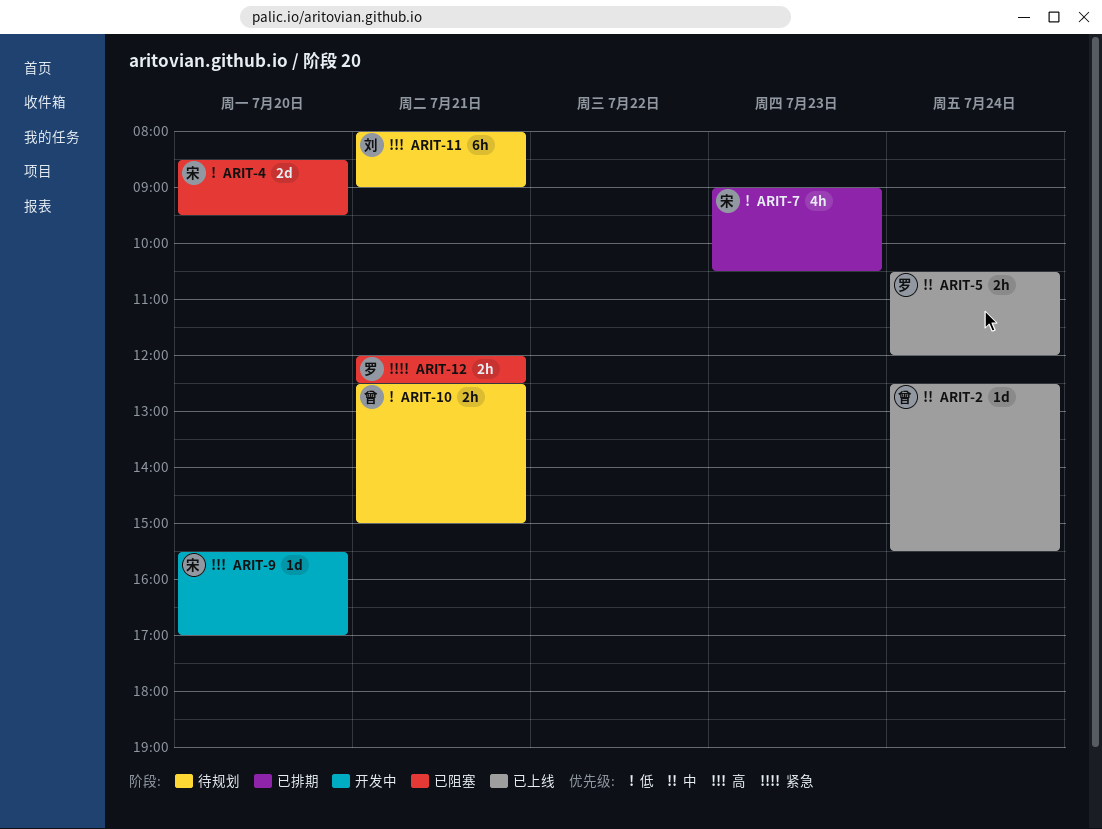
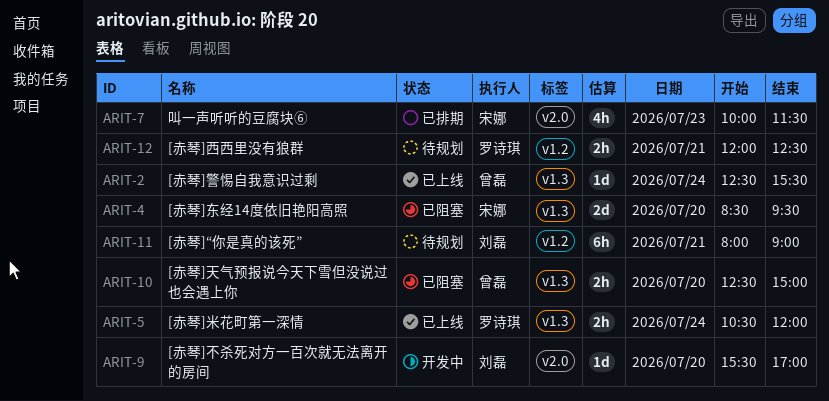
ARIT-7, begins: 09:00 -> 10:00
ARIT-7, ends: 10:30 -> 11:30
ARIT-9, owner: 宋娜 -> 刘磊
ARIT-10, status: 待规划 -> 已阻塞
ARIT-10, day: Jul 21 -> Jul 20
ARIT-12, status: 已阻塞 -> 待规划

